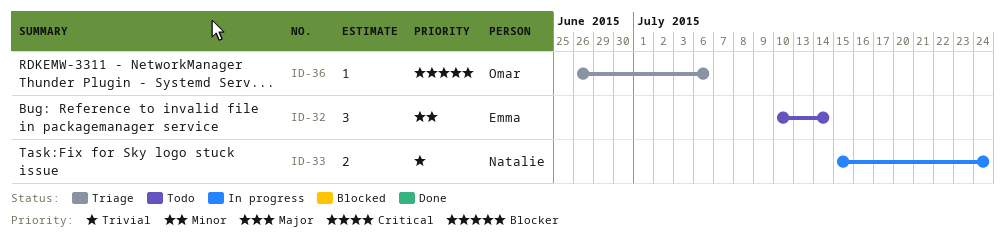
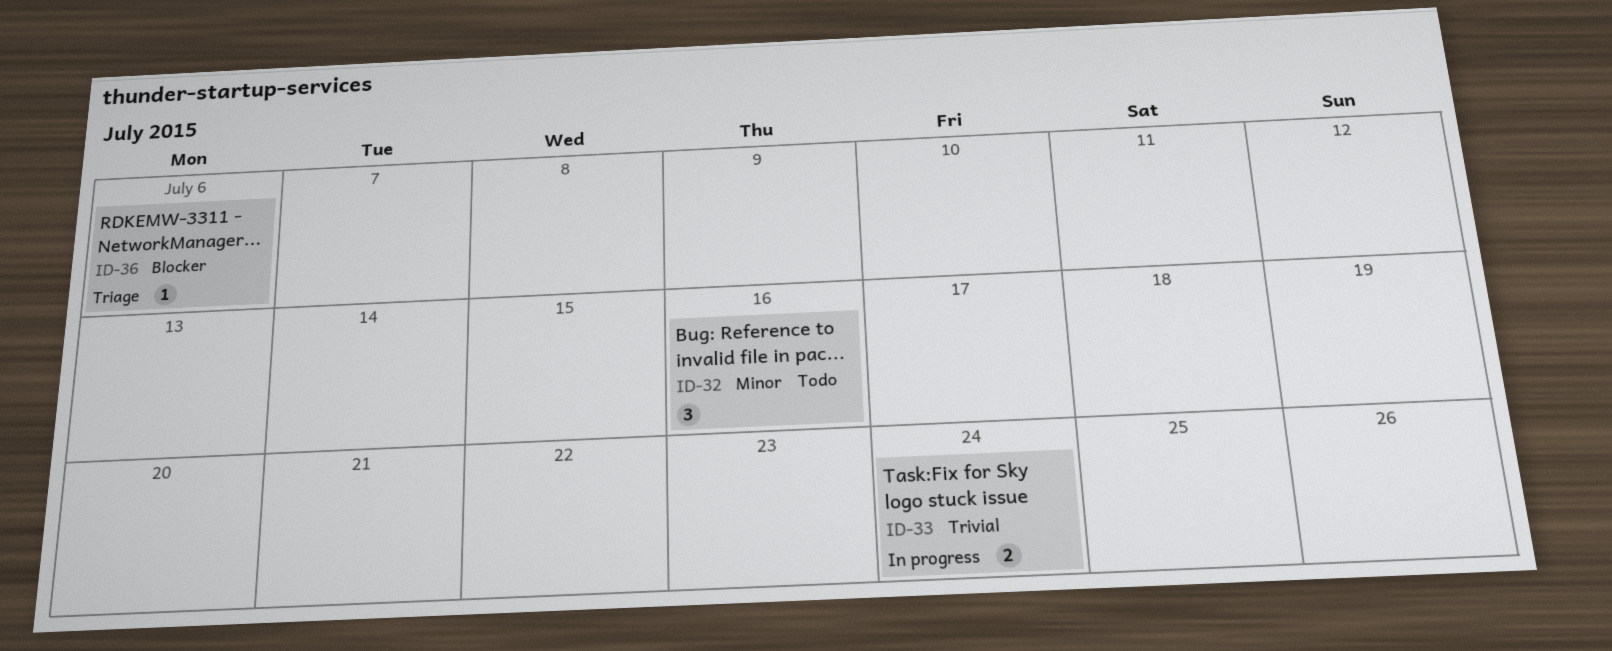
ID-32, due: Jul 14 -> Jul 16

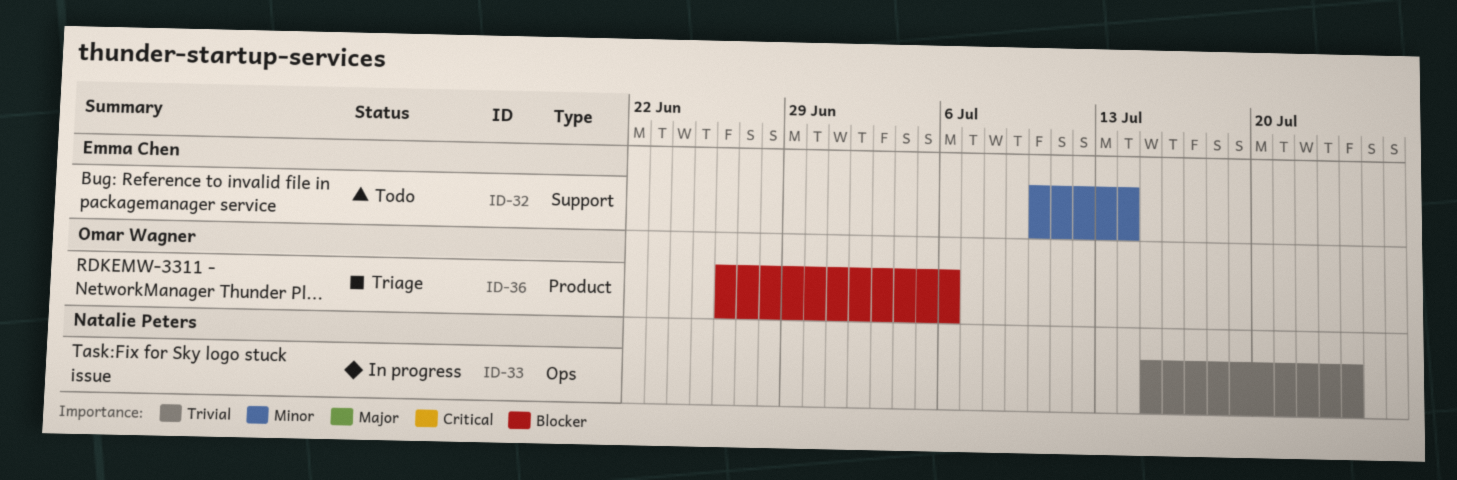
ID-32, due: Jul 16 -> Jul 14

